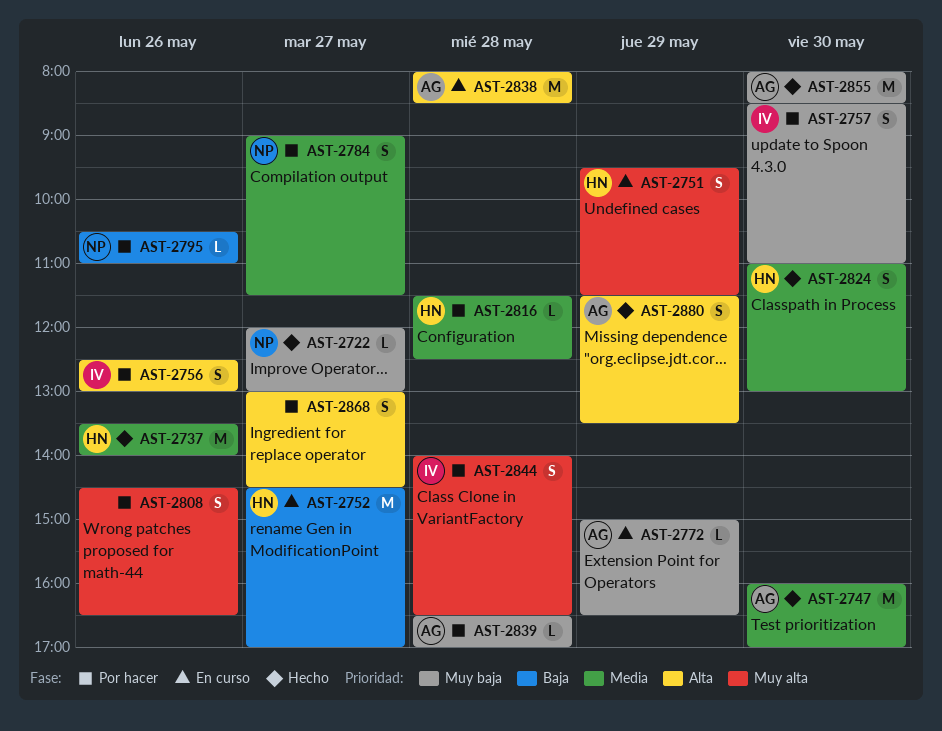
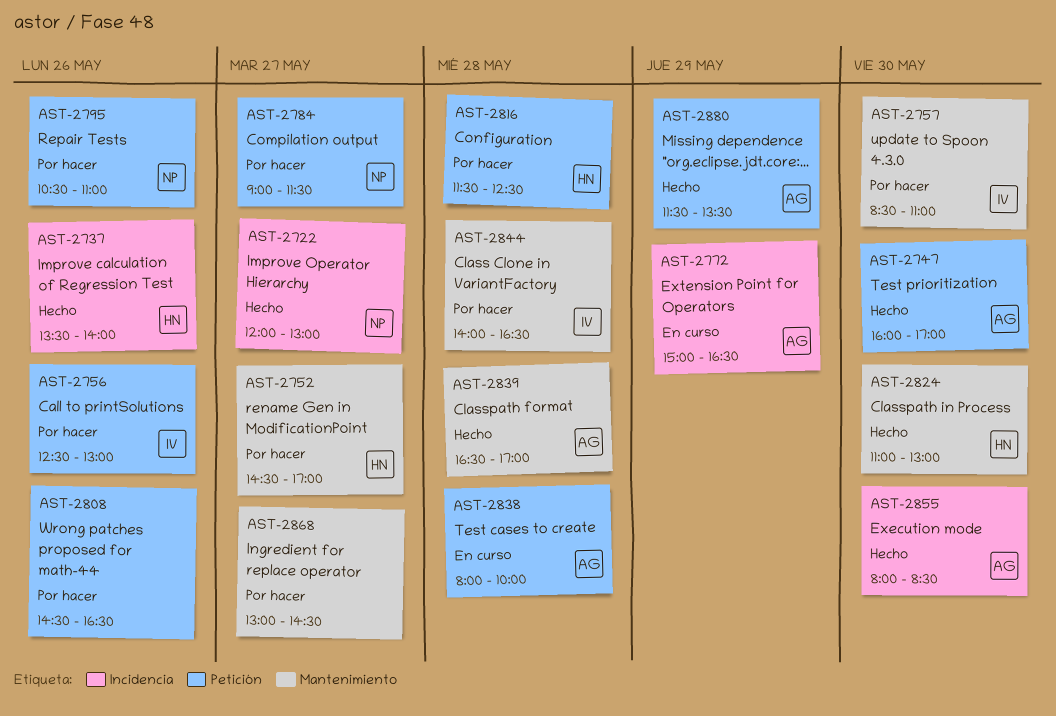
AST-2751: present -> none
AST-2752, status: En curso -> Por hacer
AST-2838, ends: 08:30 -> 10:00
AST-2839, status: Por hacer -> Hecho

